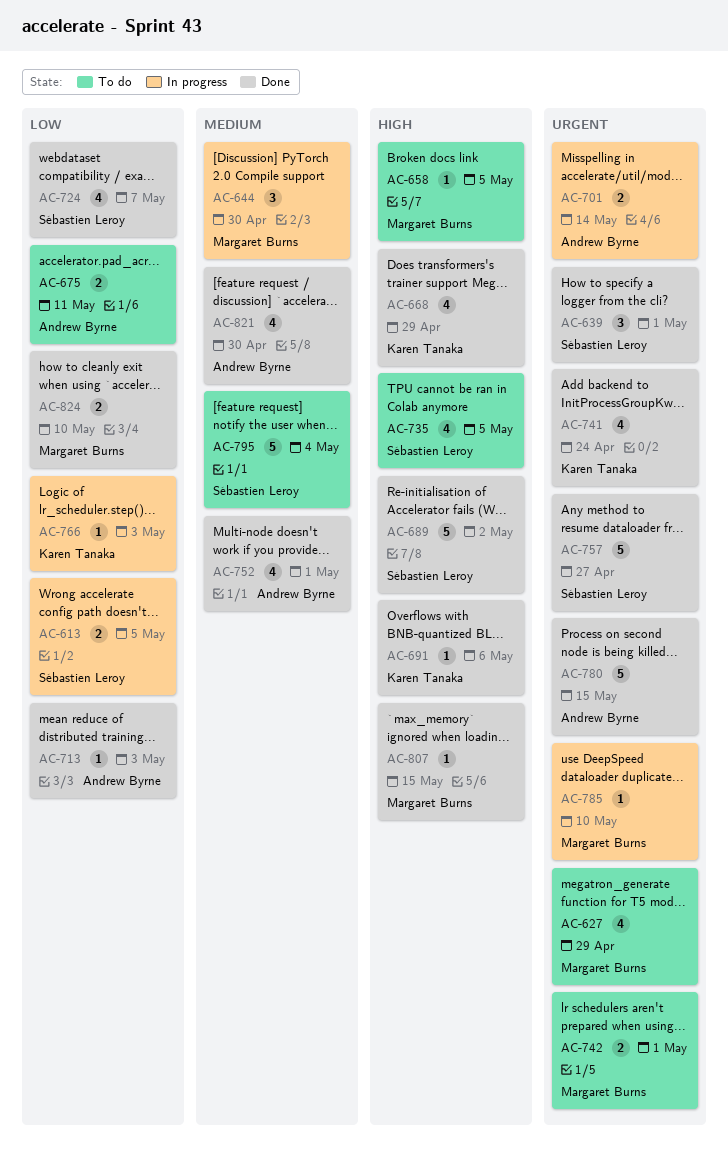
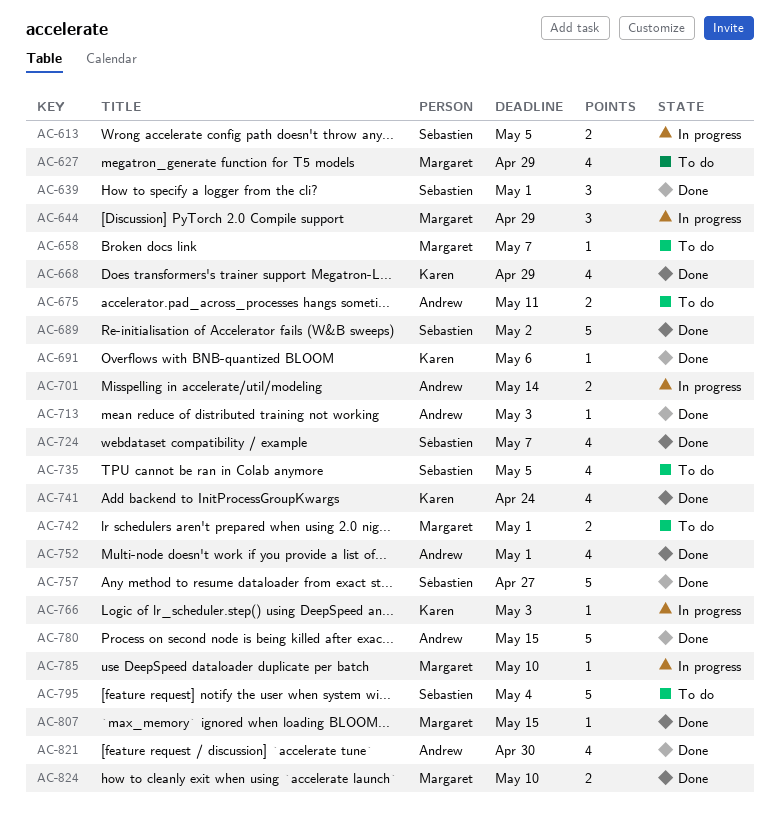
AC-644, due: Apr 30 -> Apr 29
AC-658, due: May 5 -> May 7

